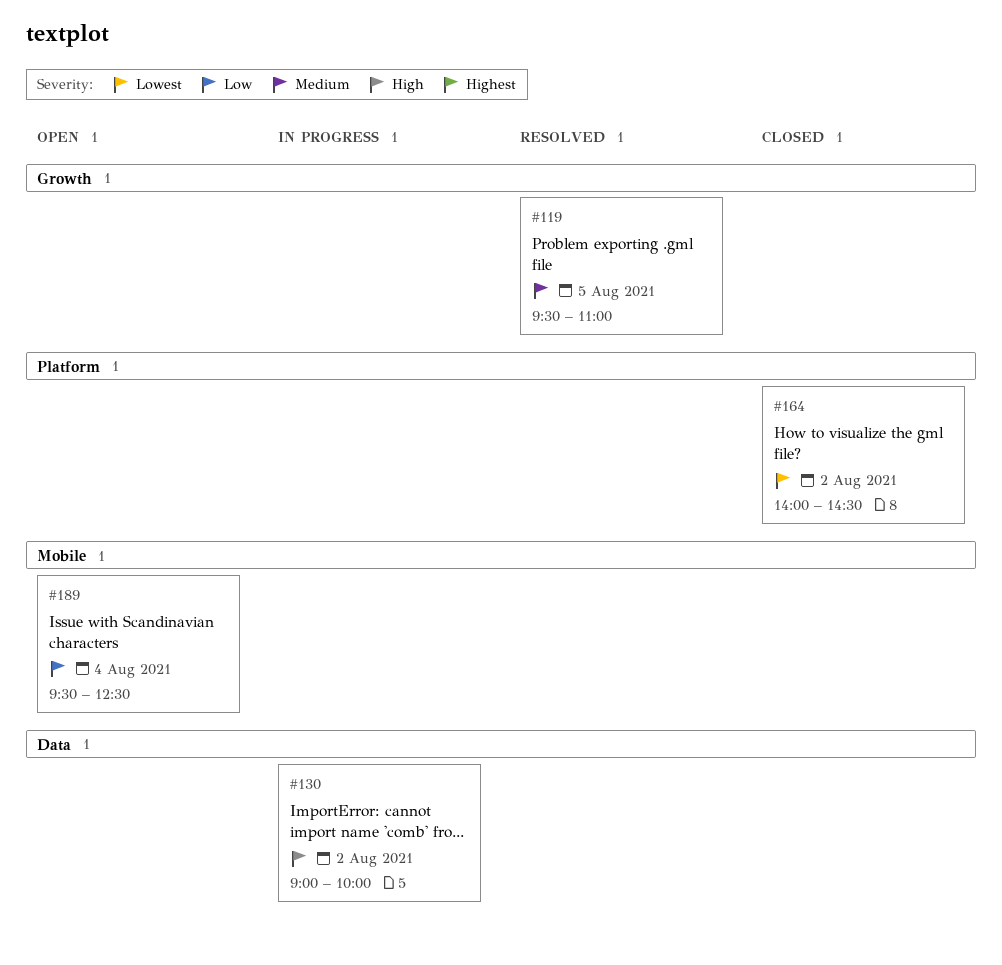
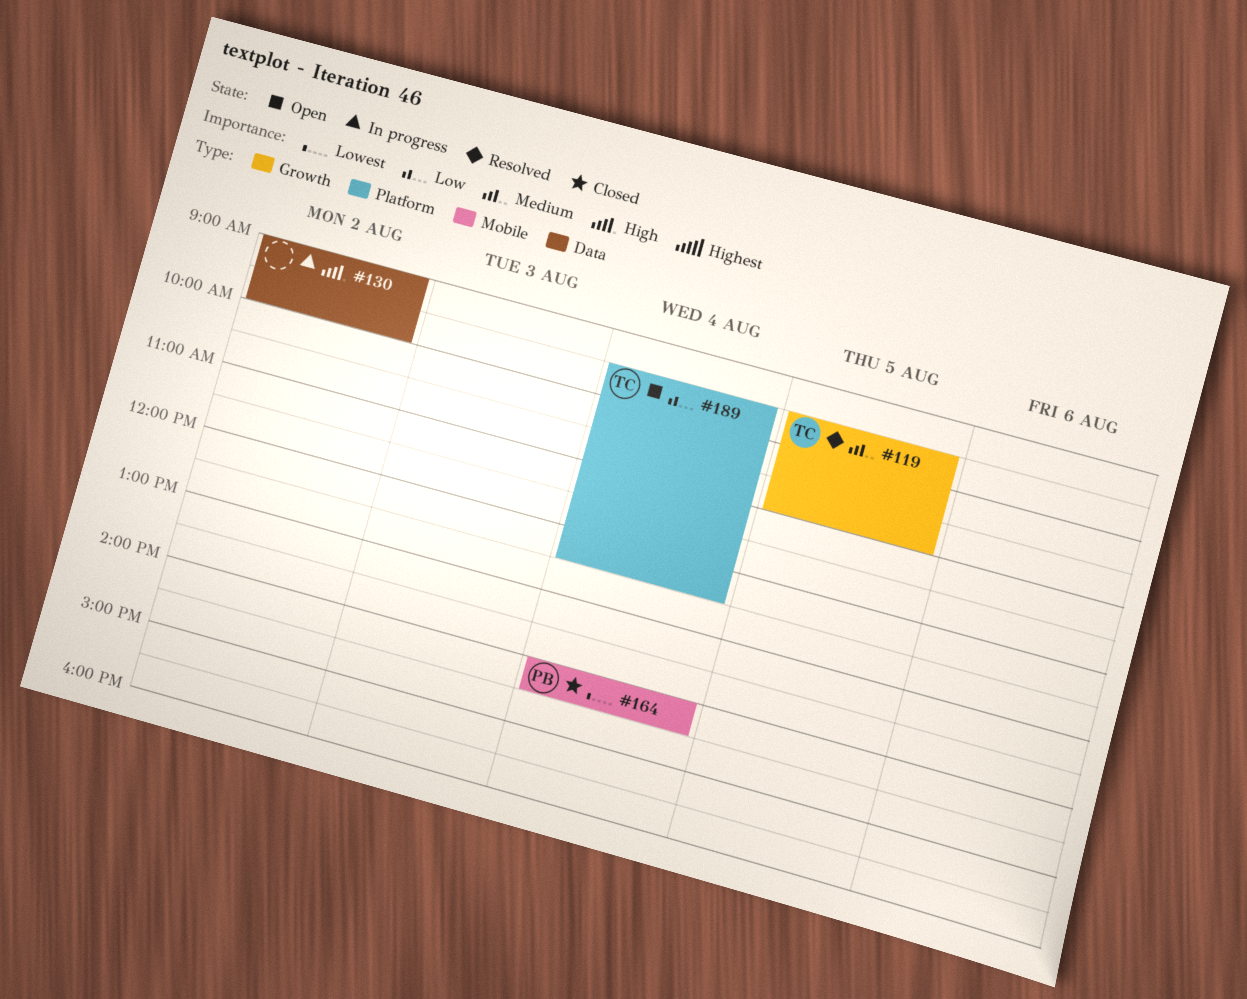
#164, label: Platform -> Mobile
#164, day: Aug 2 -> Aug 4
#189, label: Mobile -> Platform

